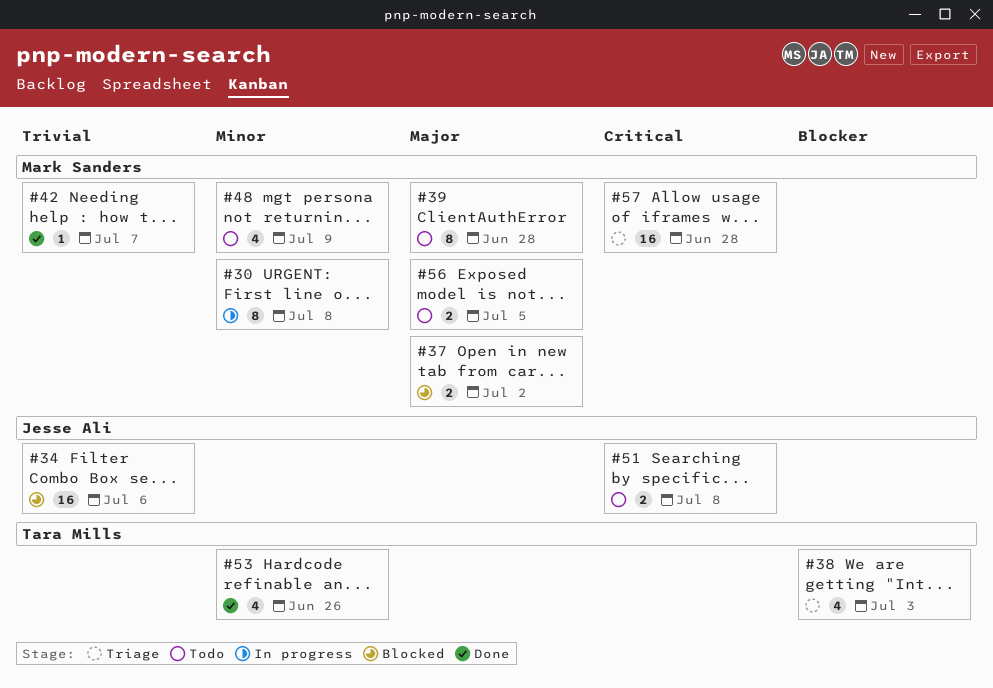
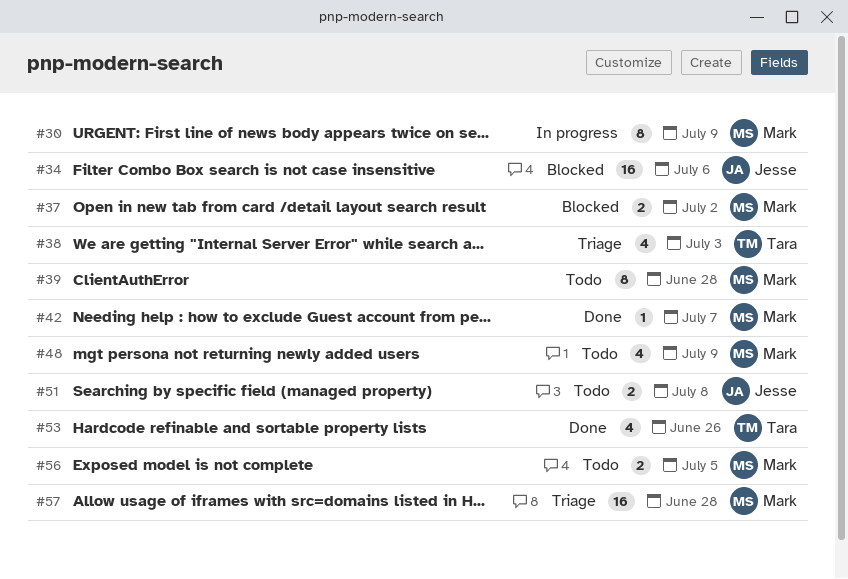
#30, due: Jul 8 -> Jul 9

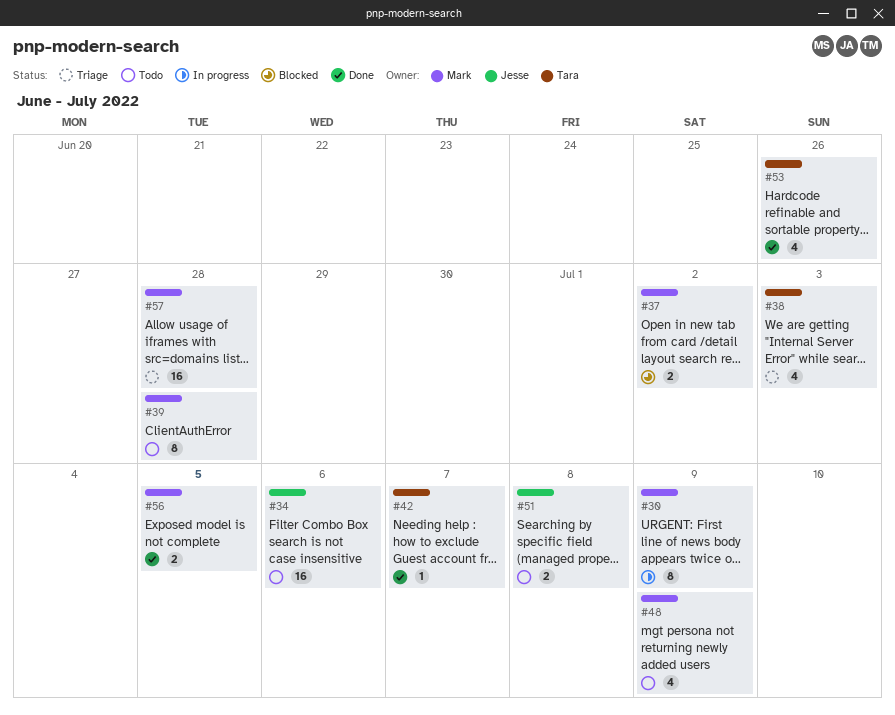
#34, status: Blocked -> Todo
#42, owner: Mark -> Tara
#56, status: Todo -> Done

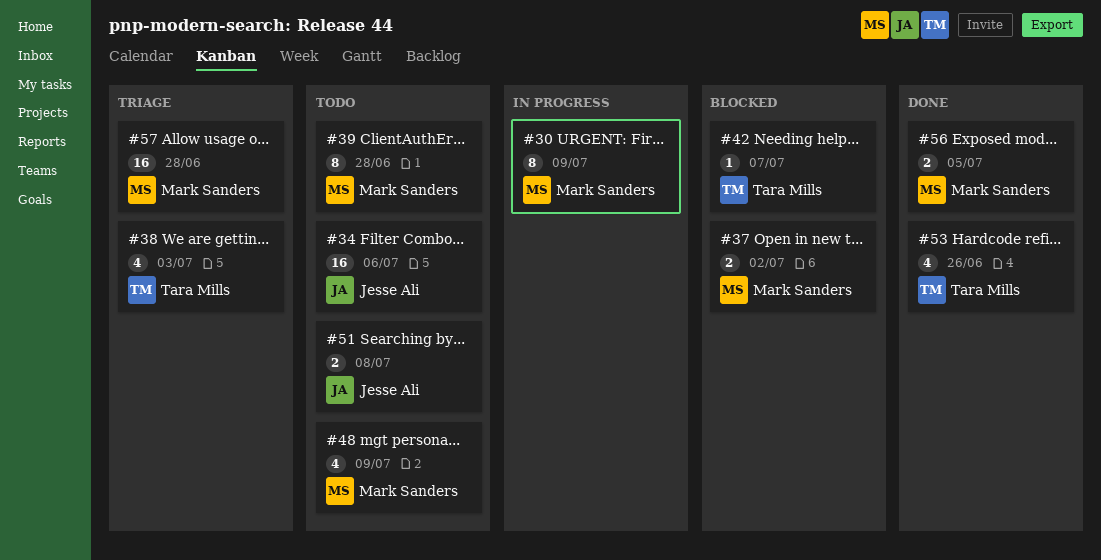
#42, status: Done -> Blocked

